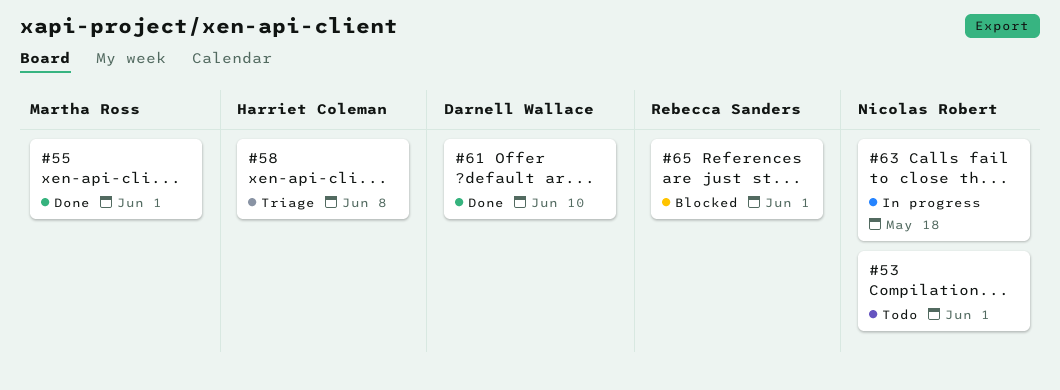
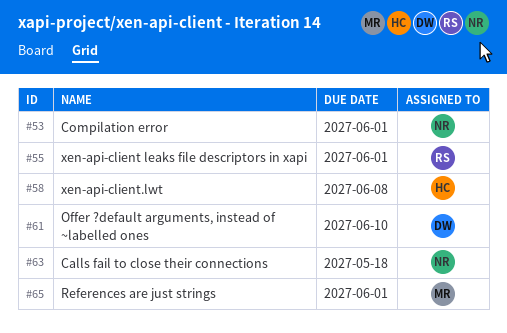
#55, owner: Martha Ross -> Rebecca Sanders
#65, owner: Rebecca Sanders -> Martha Ross

